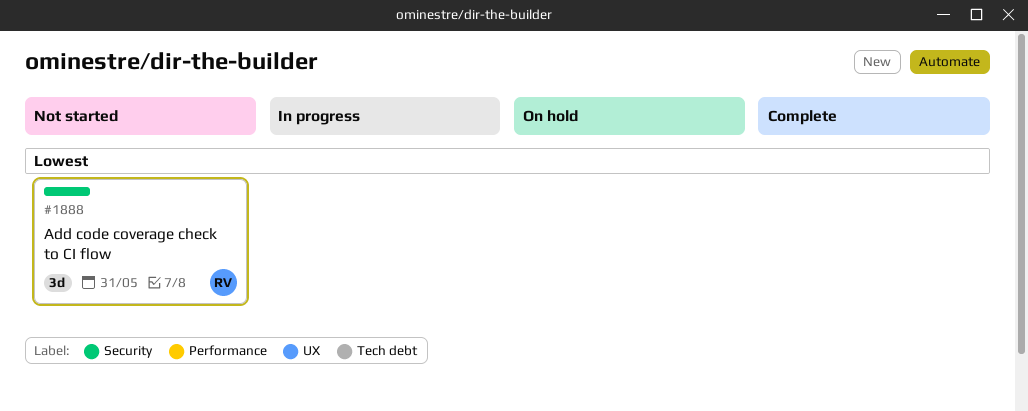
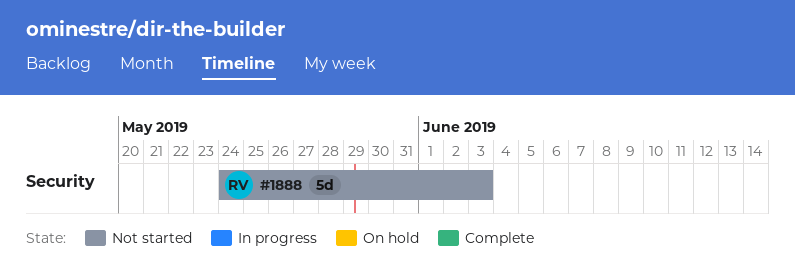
#1888, estimate: 3d -> 5d
#1888, due: May 31 -> Jun 3

